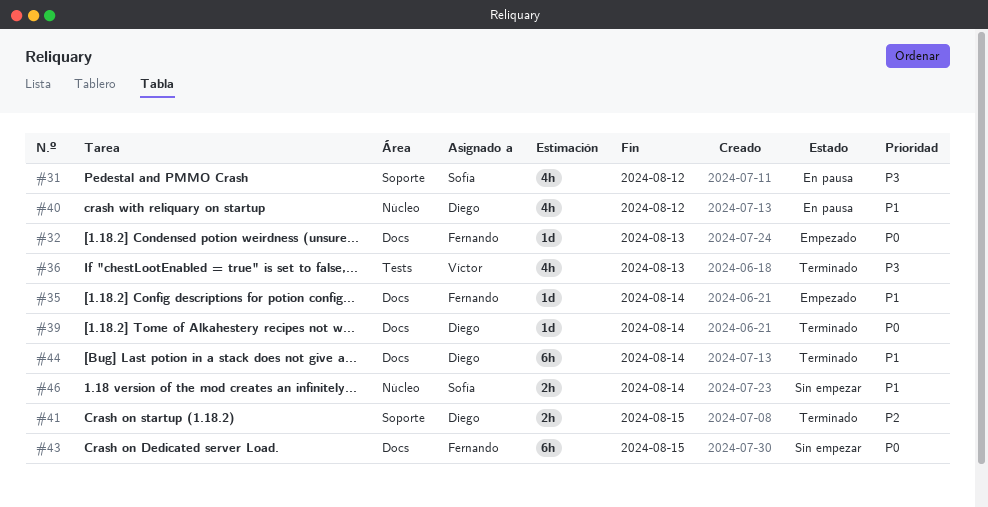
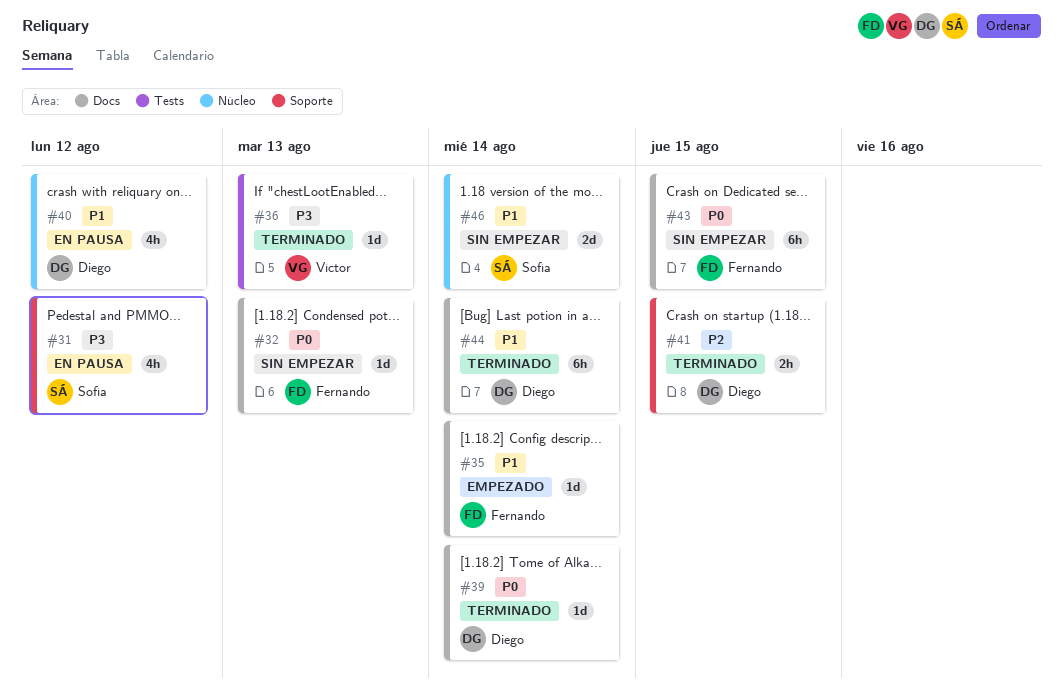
#32, status: Empezado -> Sin empezar
#36, estimate: 4h -> 1d
#46, estimate: 2h -> 2d

